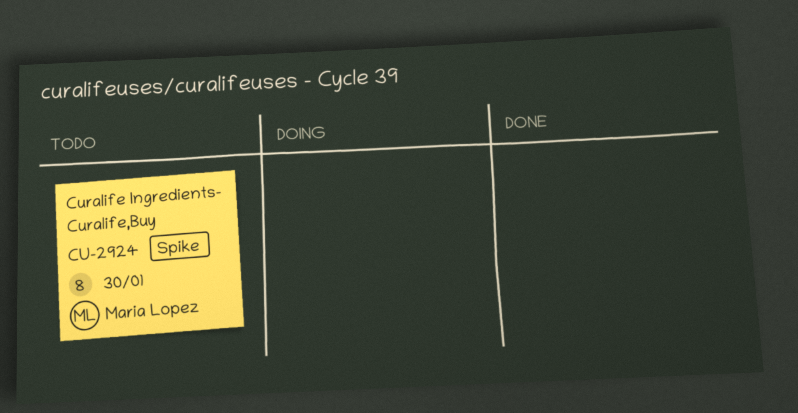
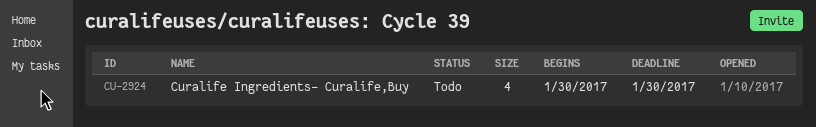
CU-2924, estimate: 8 -> 4

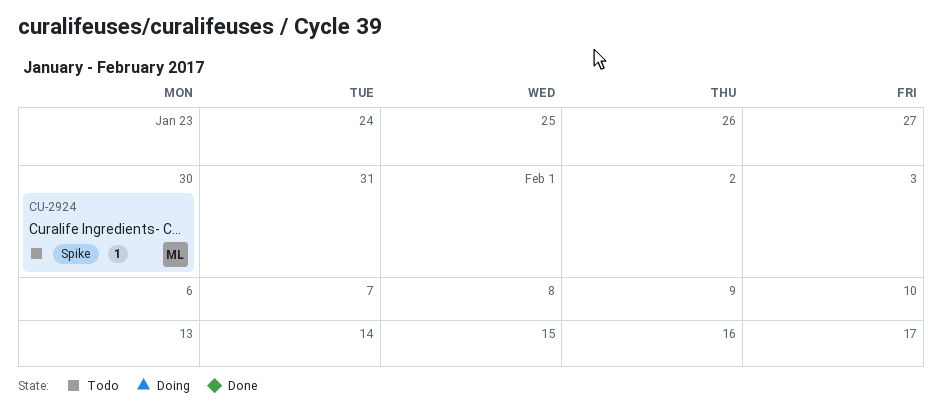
CU-2924, estimate: 4 -> 1

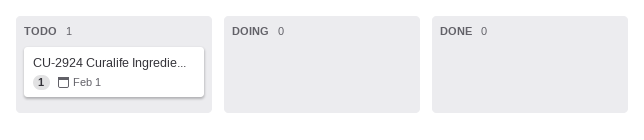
CU-2924, due: Jan 30 -> Feb 1

